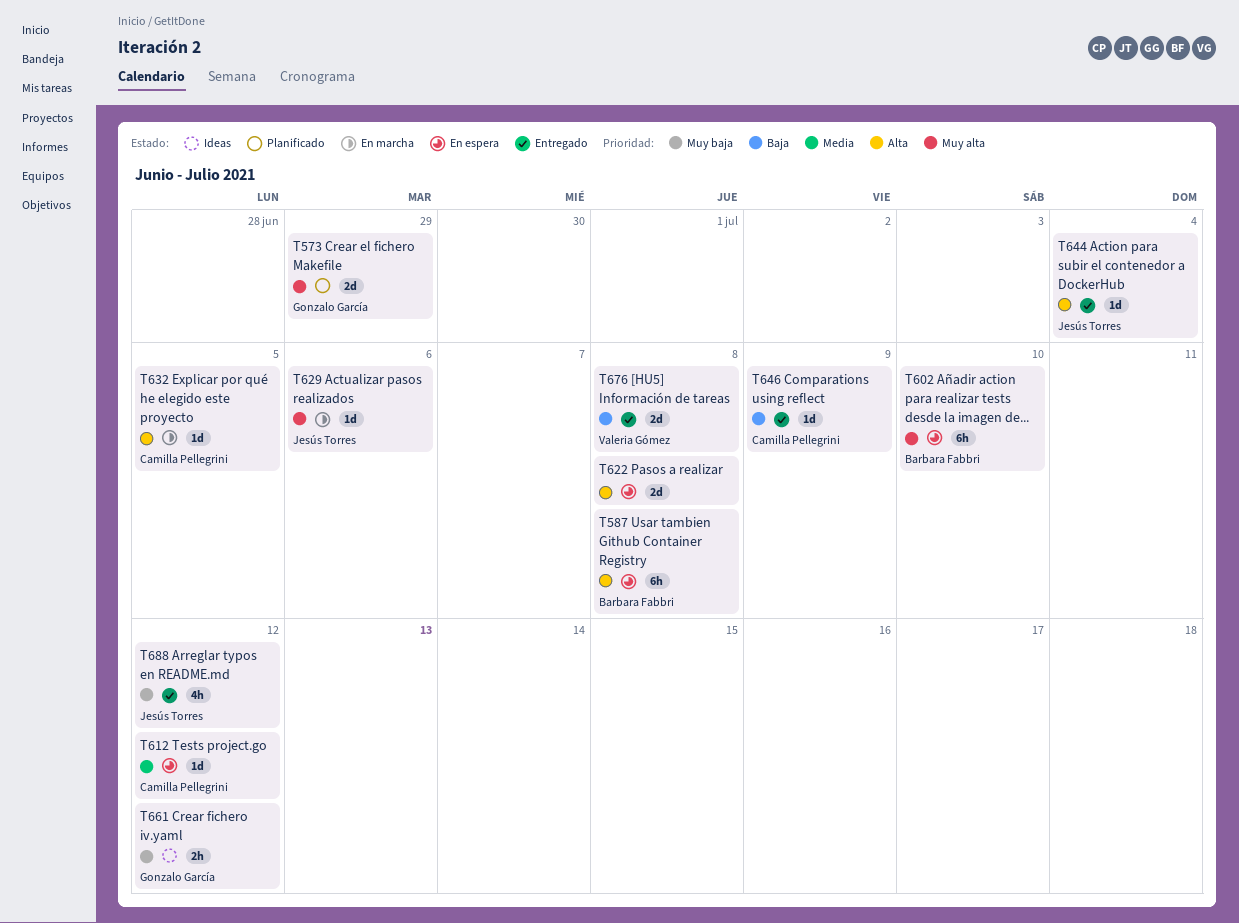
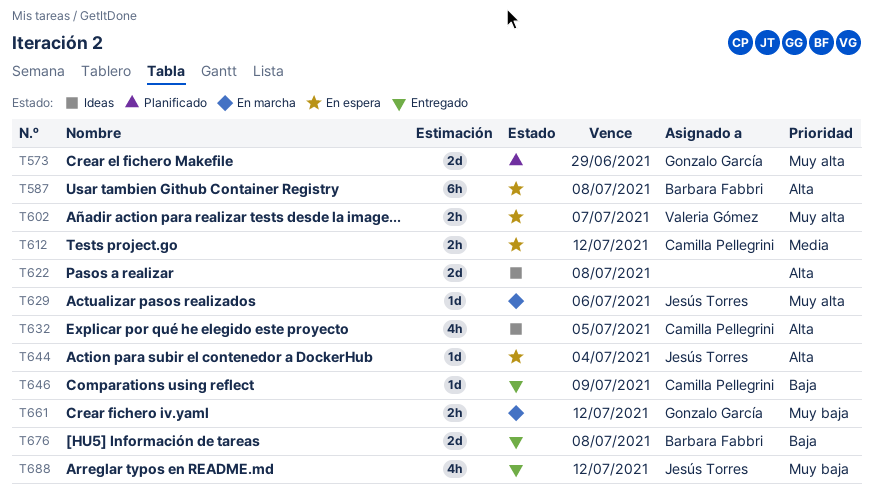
T602, owner: Barbara Fabbri -> Valeria Gómez
T602, estimate: 6h -> 2h
T602, due: Jul 10 -> Jul 7
T612, estimate: 1d -> 2h
T622, status: En espera -> Ideas
T632, status: En marcha -> Ideas
T632, estimate: 1d -> 4h
T644, status: Entregado -> En espera
T661, status: Ideas -> En marcha
T676, owner: Valeria Gómez -> Barbara Fabbri

